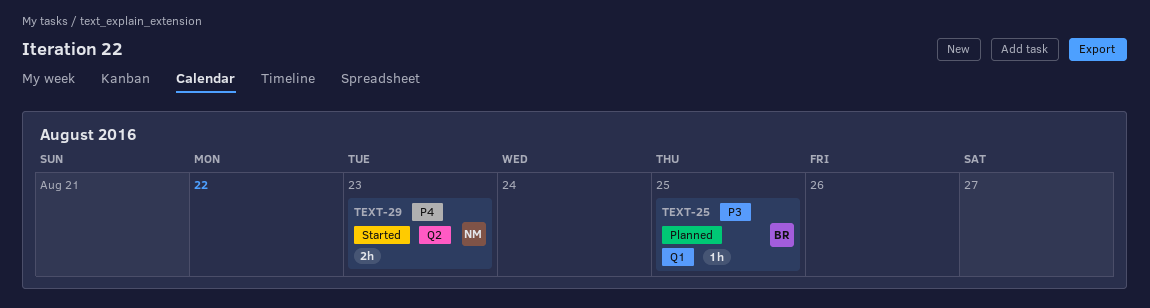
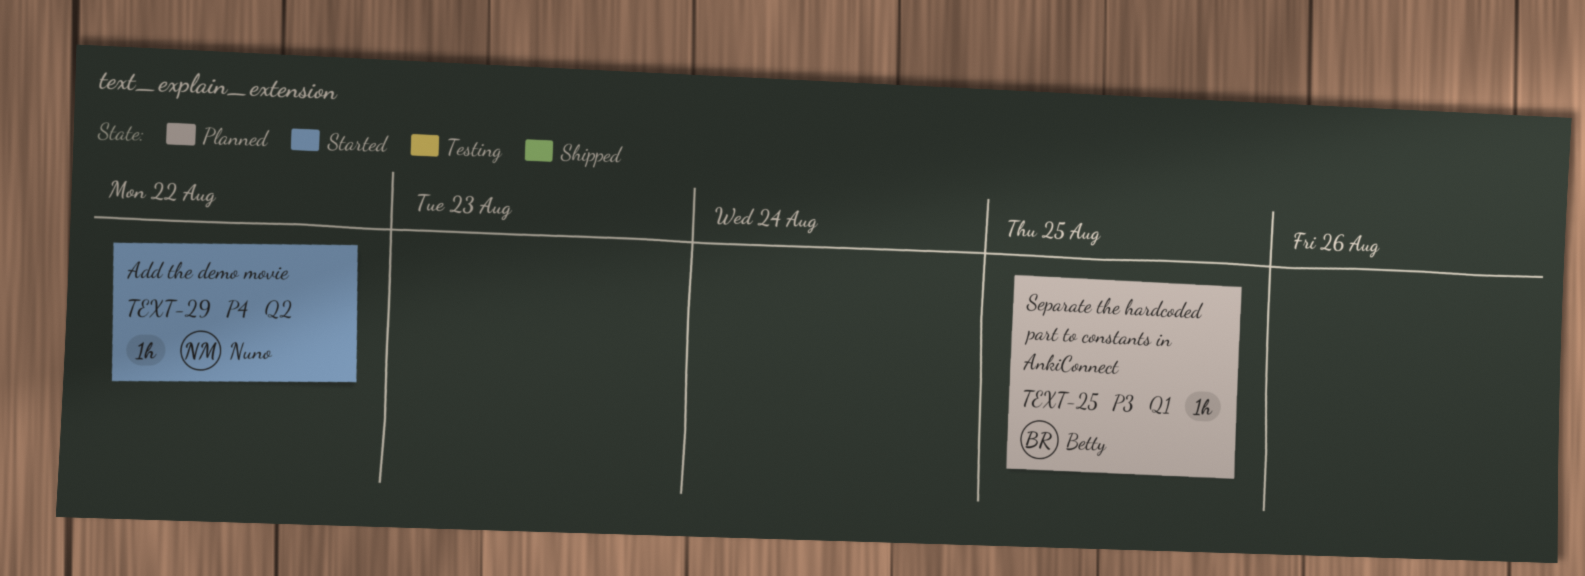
TEXT-29, estimate: 2h -> 1h
TEXT-29, due: Aug 23 -> Aug 22

